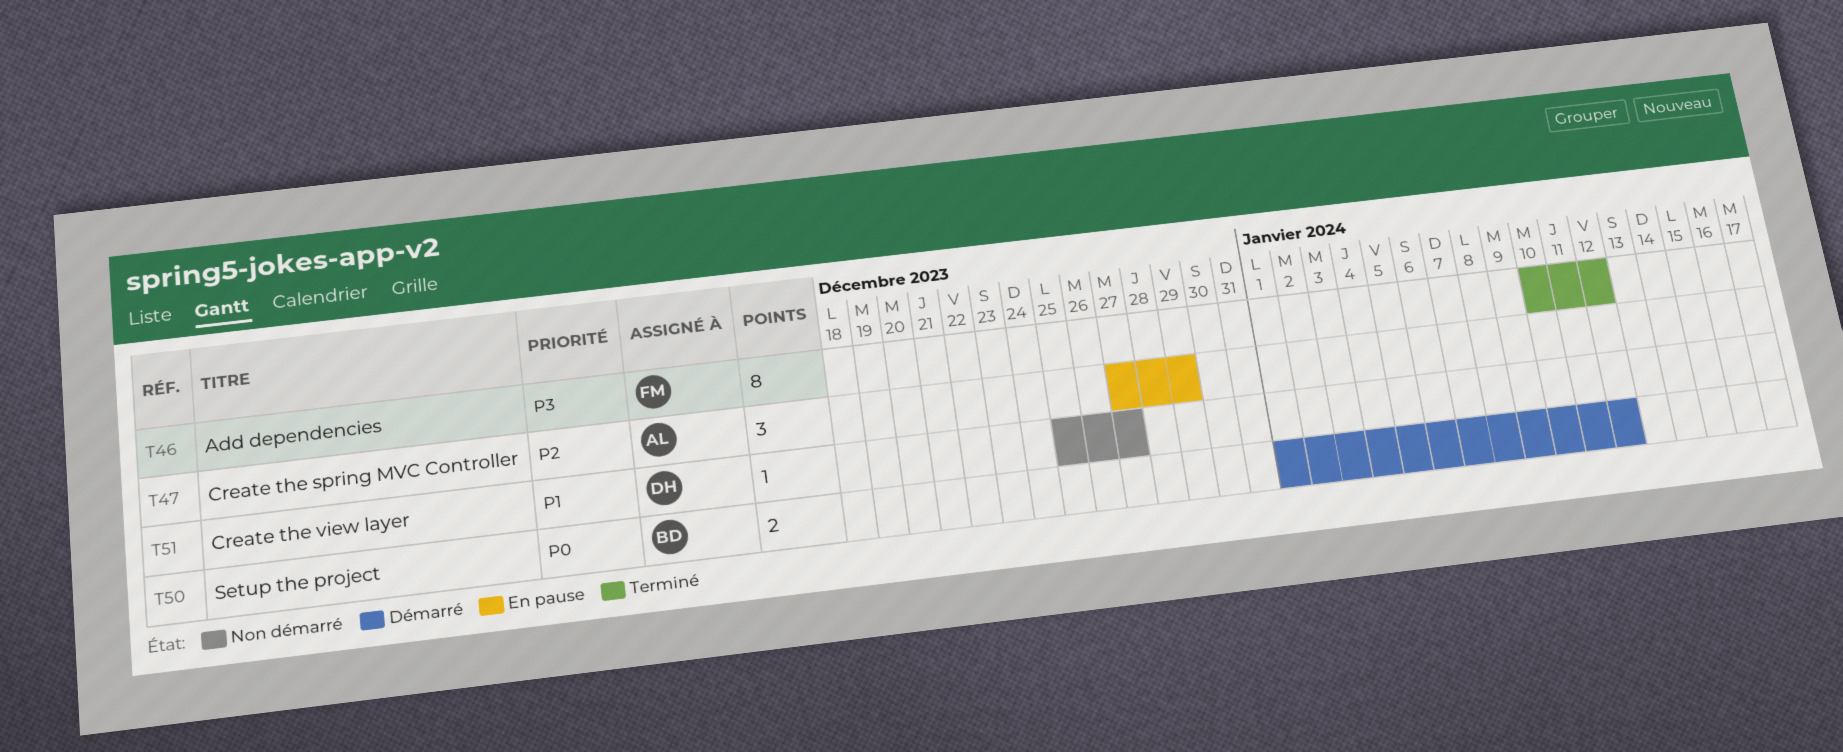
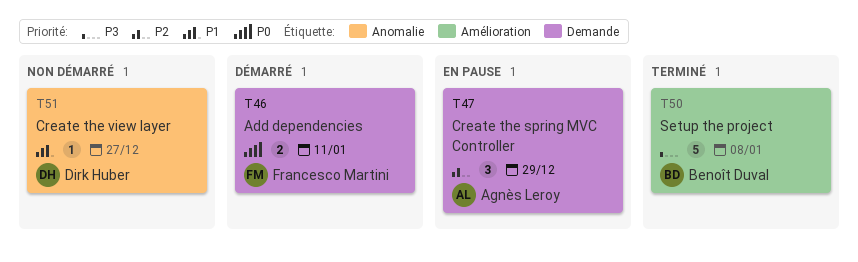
T46, status: Terminé -> Démarré
T46, priority: P3 -> P0
T46, estimate: 8 -> 2
T46, due: Jan 12 -> Jan 11
T50, status: Démarré -> Terminé
T50, priority: P0 -> P3
T50, estimate: 2 -> 5
T50, due: Jan 12 -> Jan 8

